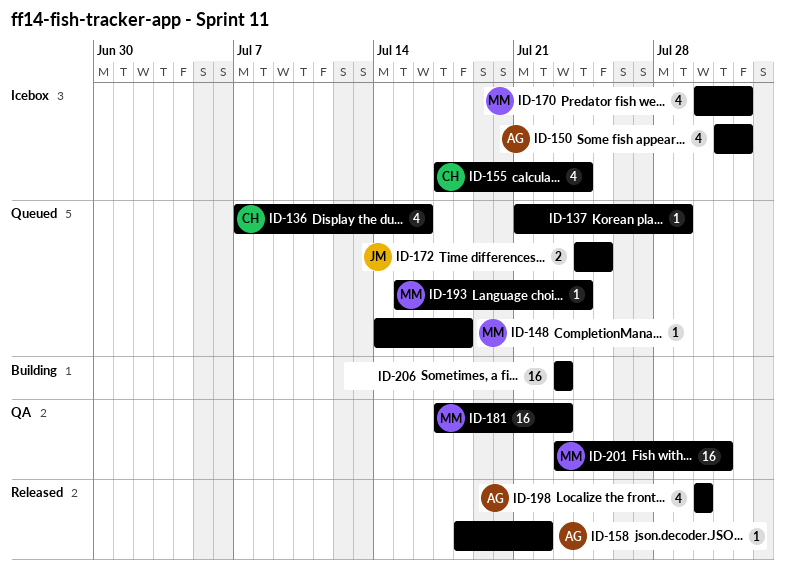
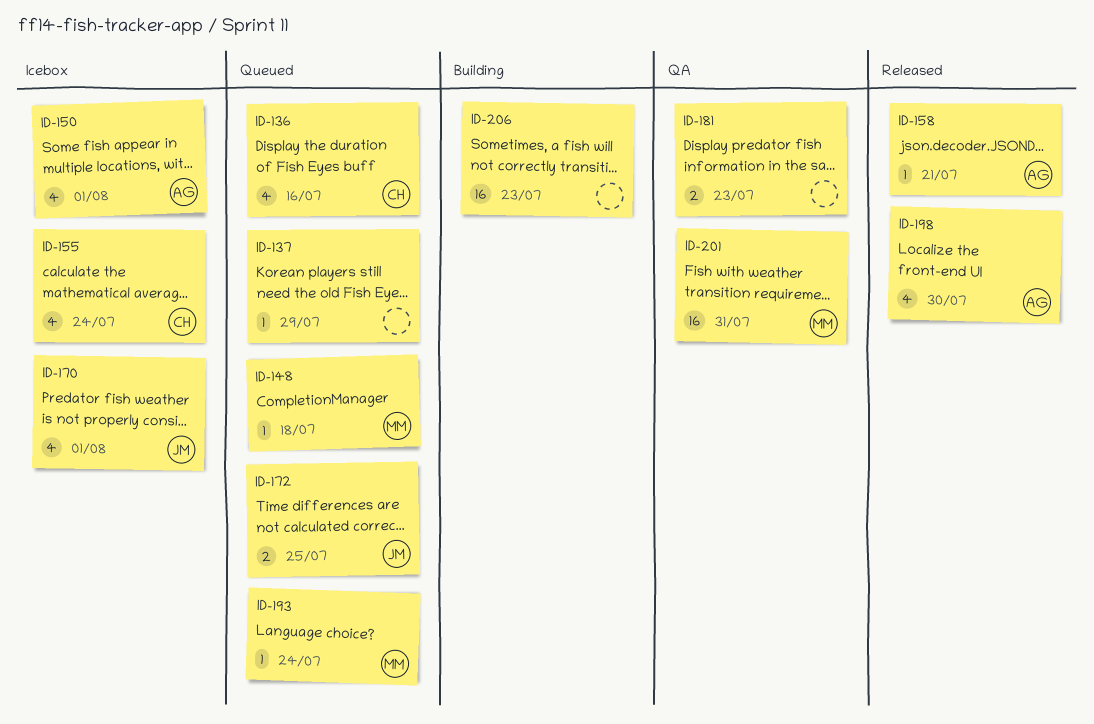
ID-158, due: Jul 22 -> Jul 21
ID-170, owner: MM -> JM
ID-181, owner: MM -> none
ID-181, estimate: 16 -> 2

